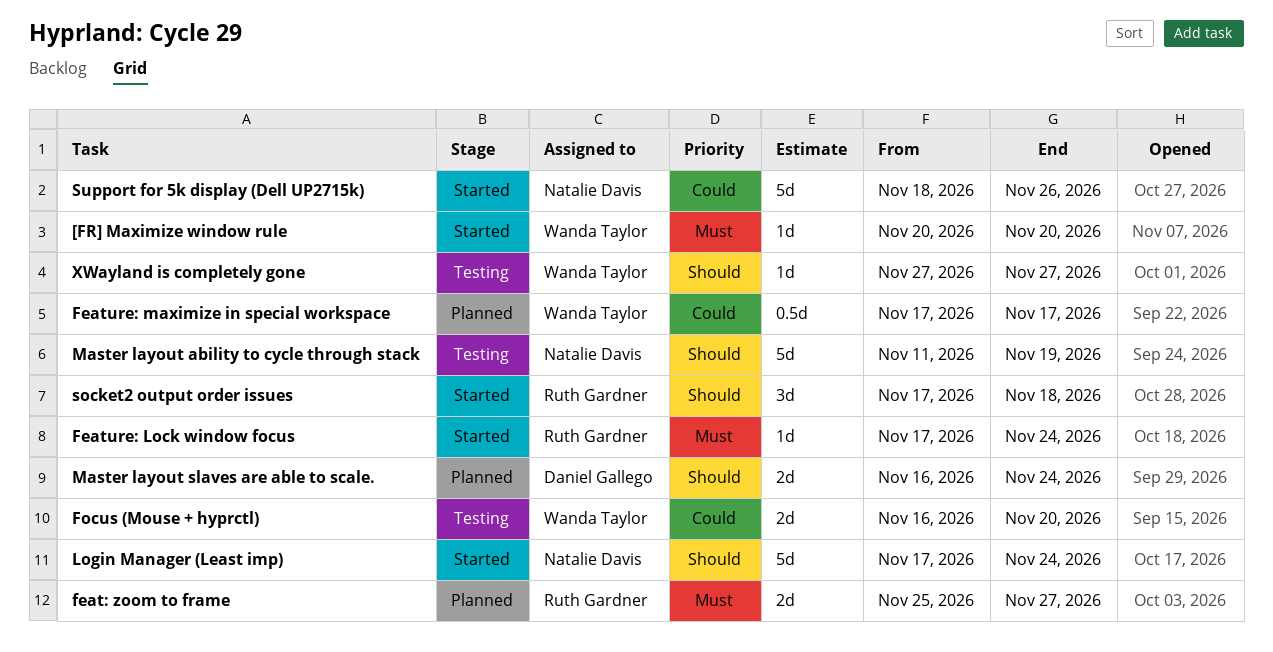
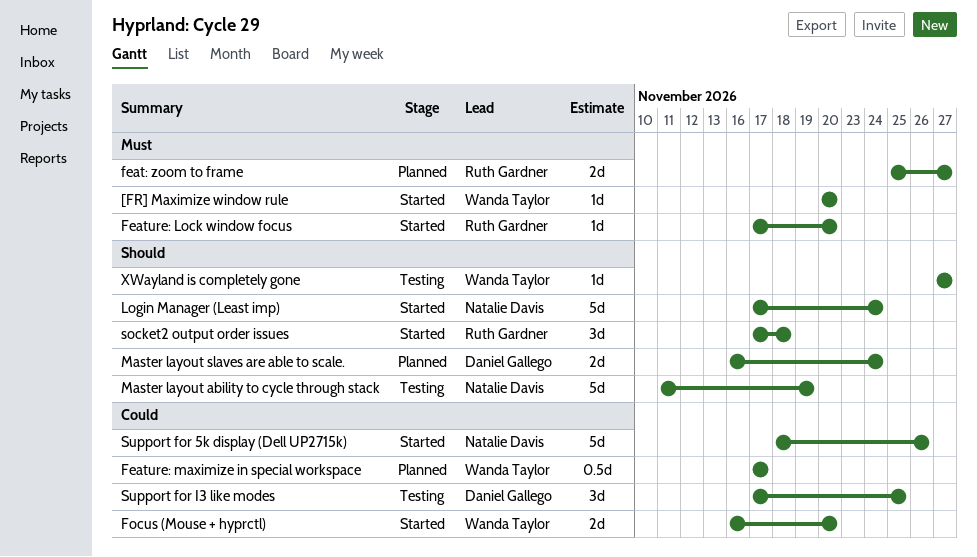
Feature: Lock window focus, due: Nov 24 -> Nov 20
Focus (Mouse + hyprctl), status: Testing -> Started
Support for I3 like modes: none -> present

